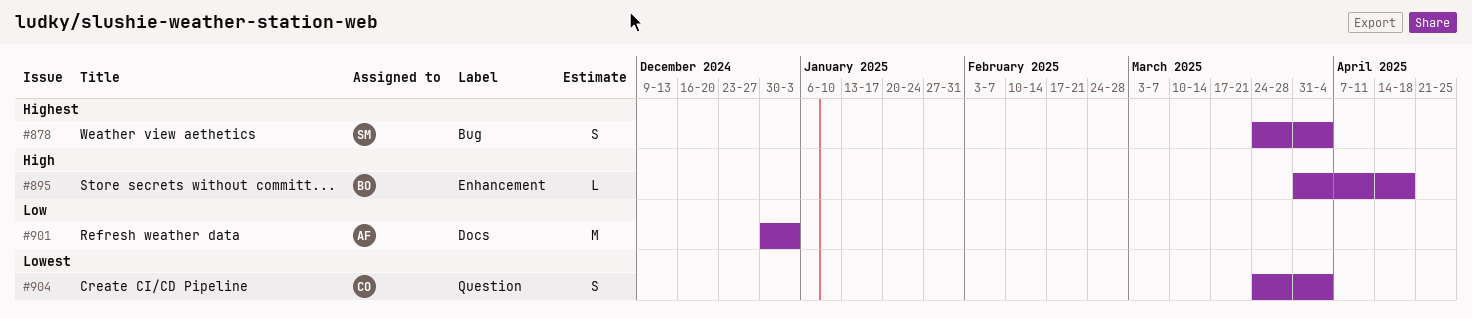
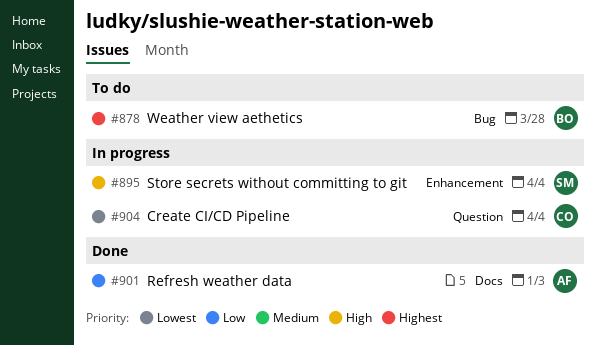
#878, owner: SM -> BO
#878, due: Apr 4 -> Mar 28
#895, owner: BO -> SM
#895, due: Apr 18 -> Apr 4

